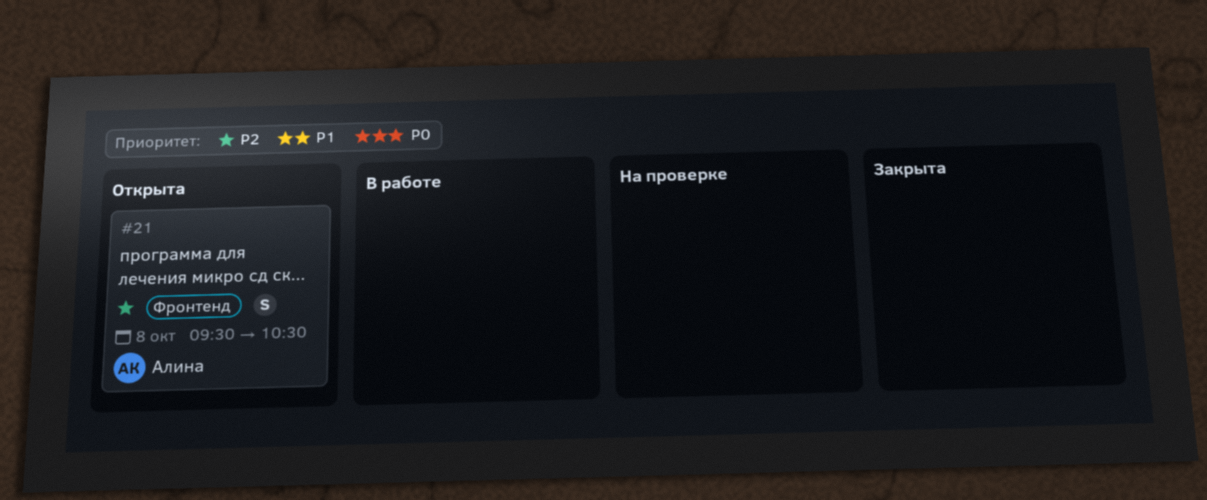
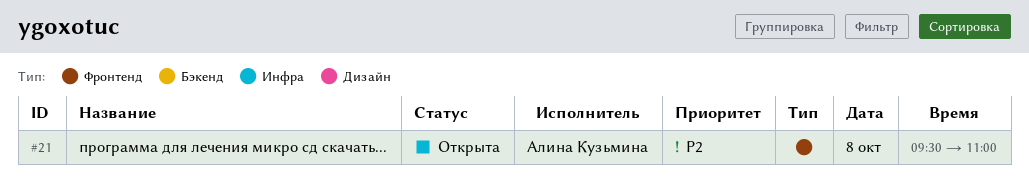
#21, ends: 10:30 -> 11:00

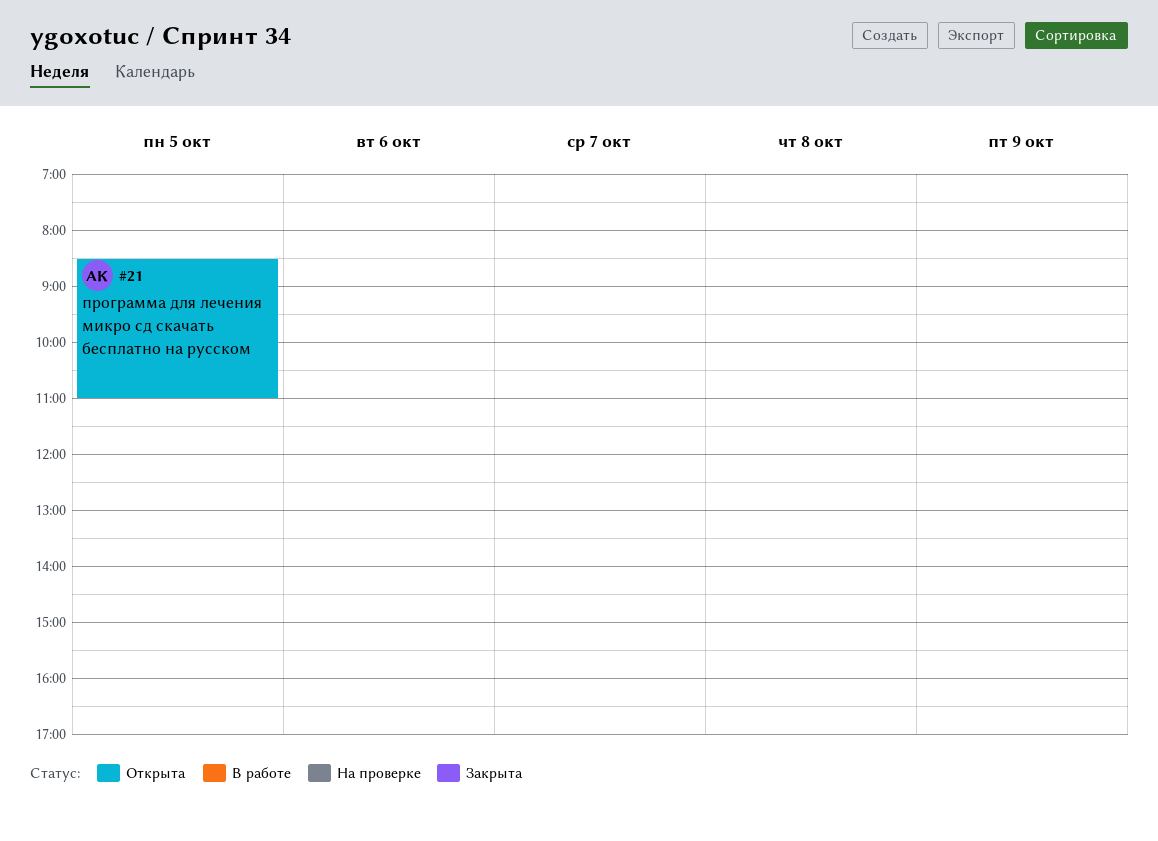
#21, day: Oct 8 -> Oct 5
#21, begins: 09:30 -> 08:30

